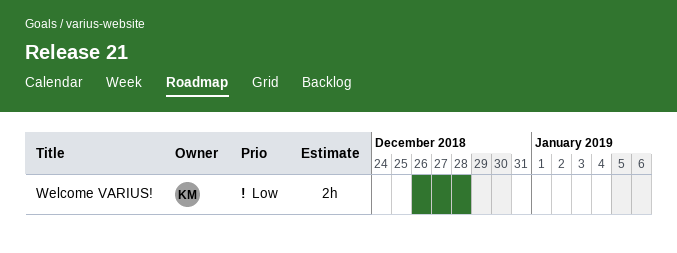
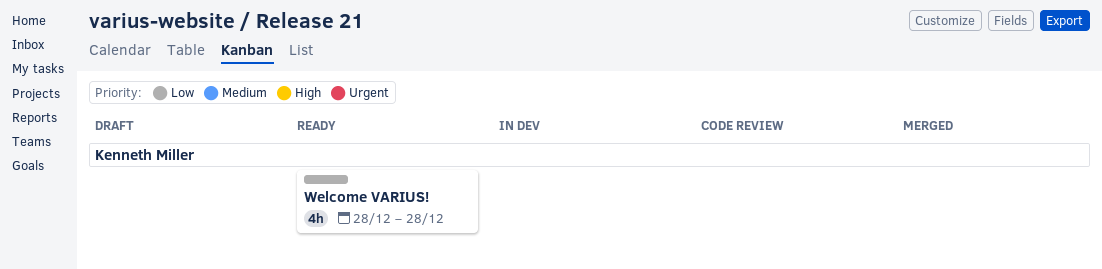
Welcome VARIUS!, estimate: 2h -> 4h
Welcome VARIUS!, start: Dec 26 -> Dec 28

